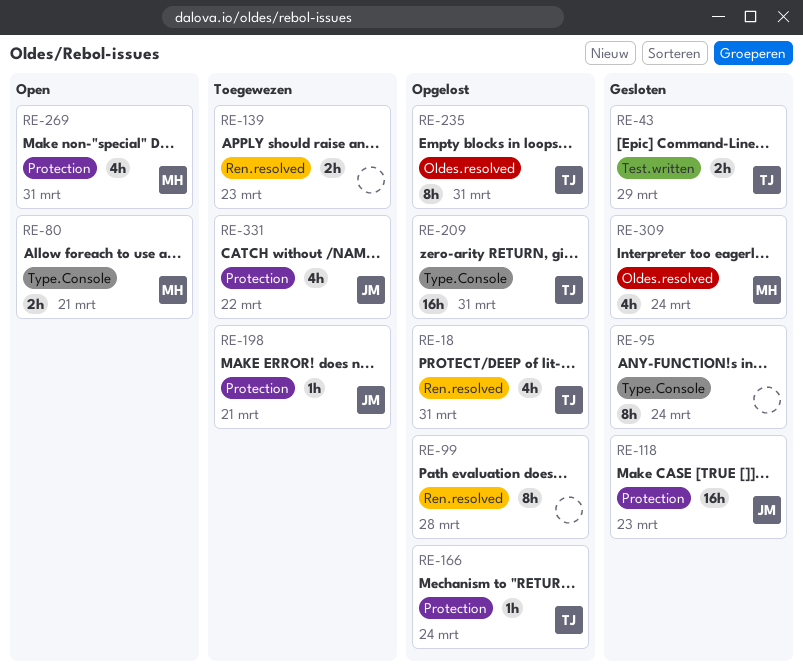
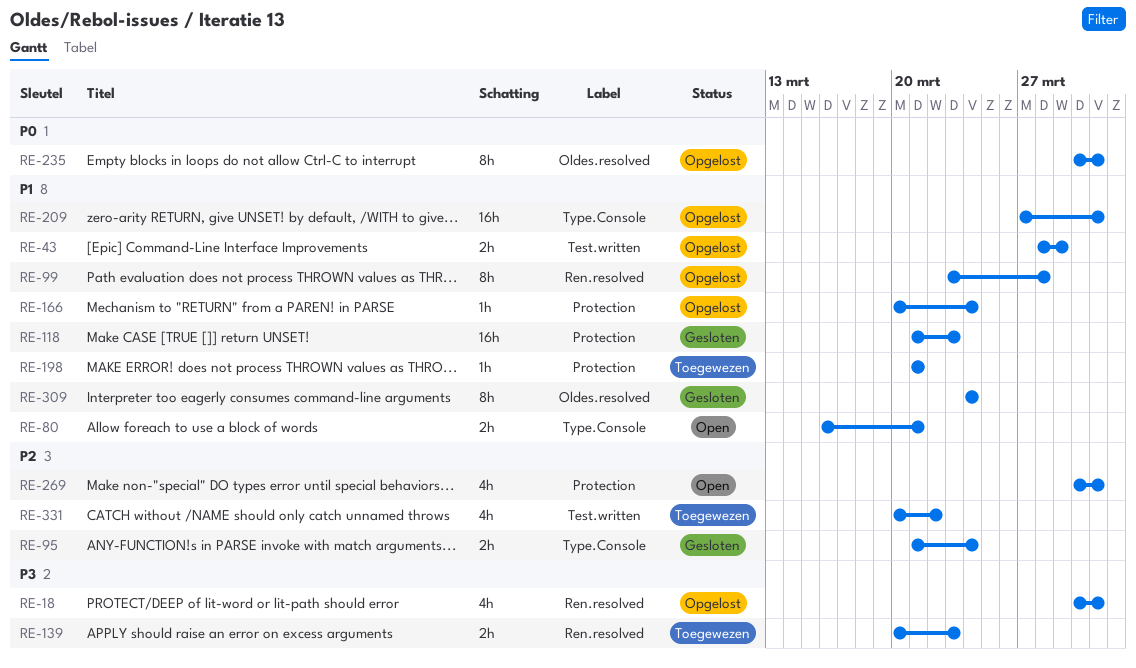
RE-43, status: Gesloten -> Opgelost
RE-95, estimate: 8h -> 2h
RE-309, estimate: 4h -> 8h
RE-331, label: Protection -> Test.written

